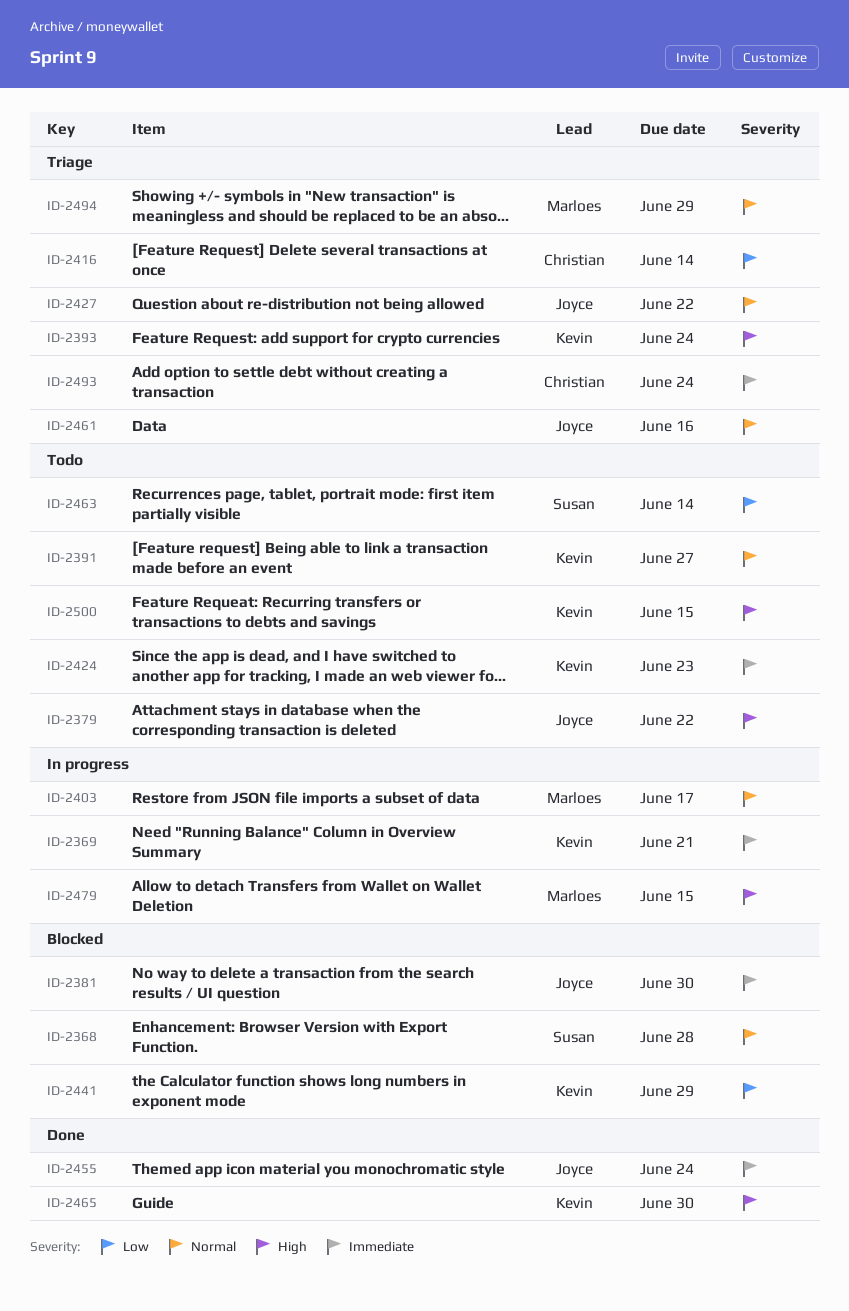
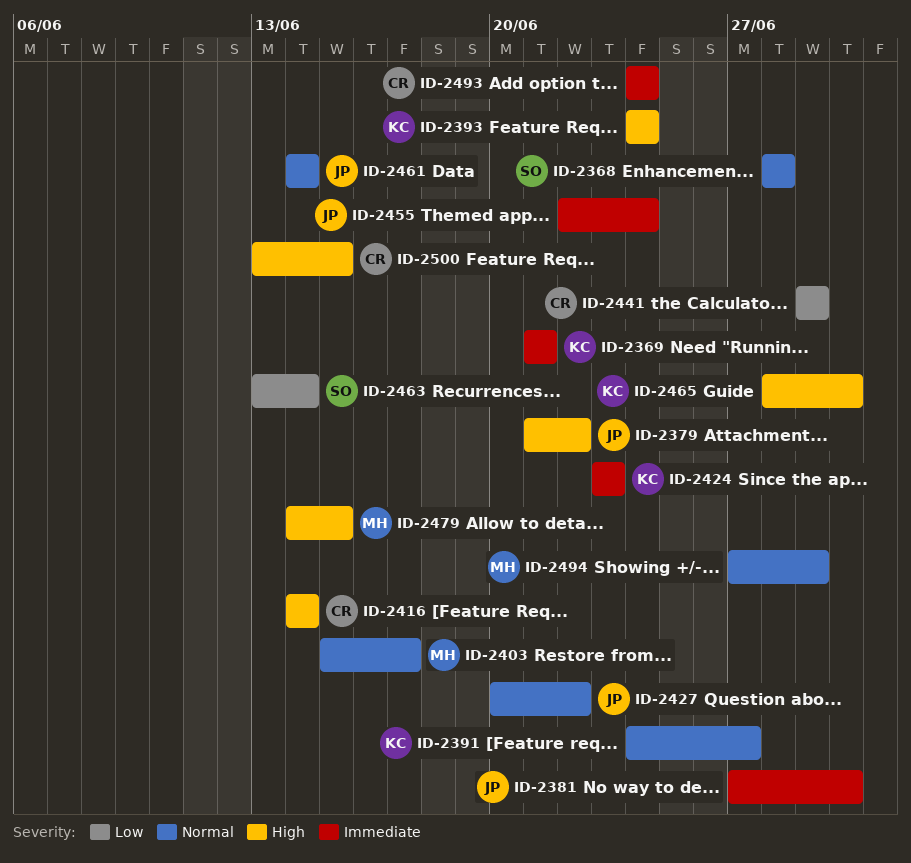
ID-2416, priority: Low -> High
ID-2441, owner: Kevin -> Christian
ID-2461, due: Jun 16 -> Jun 14
ID-2500, owner: Kevin -> Christian

